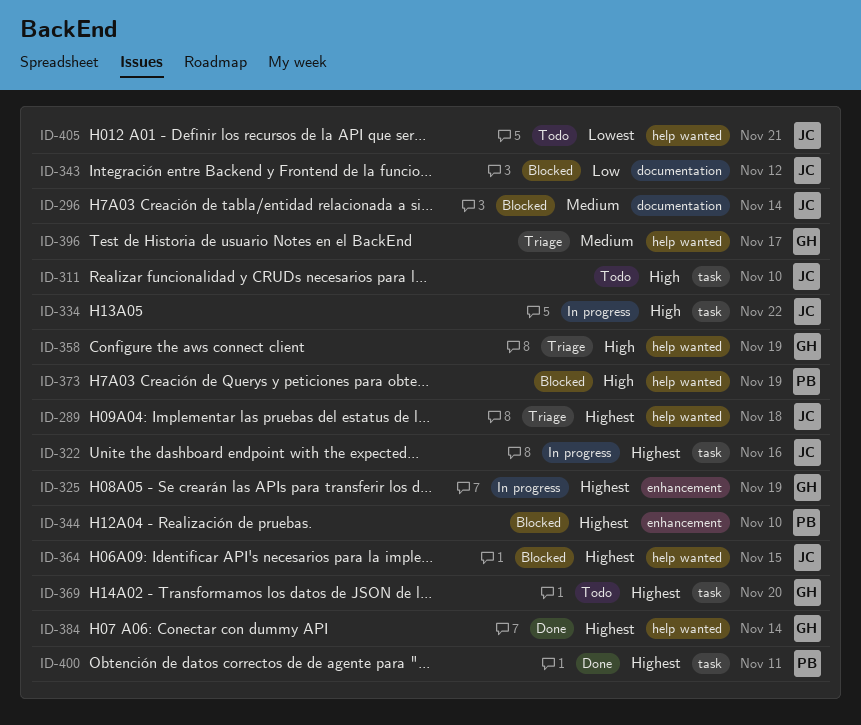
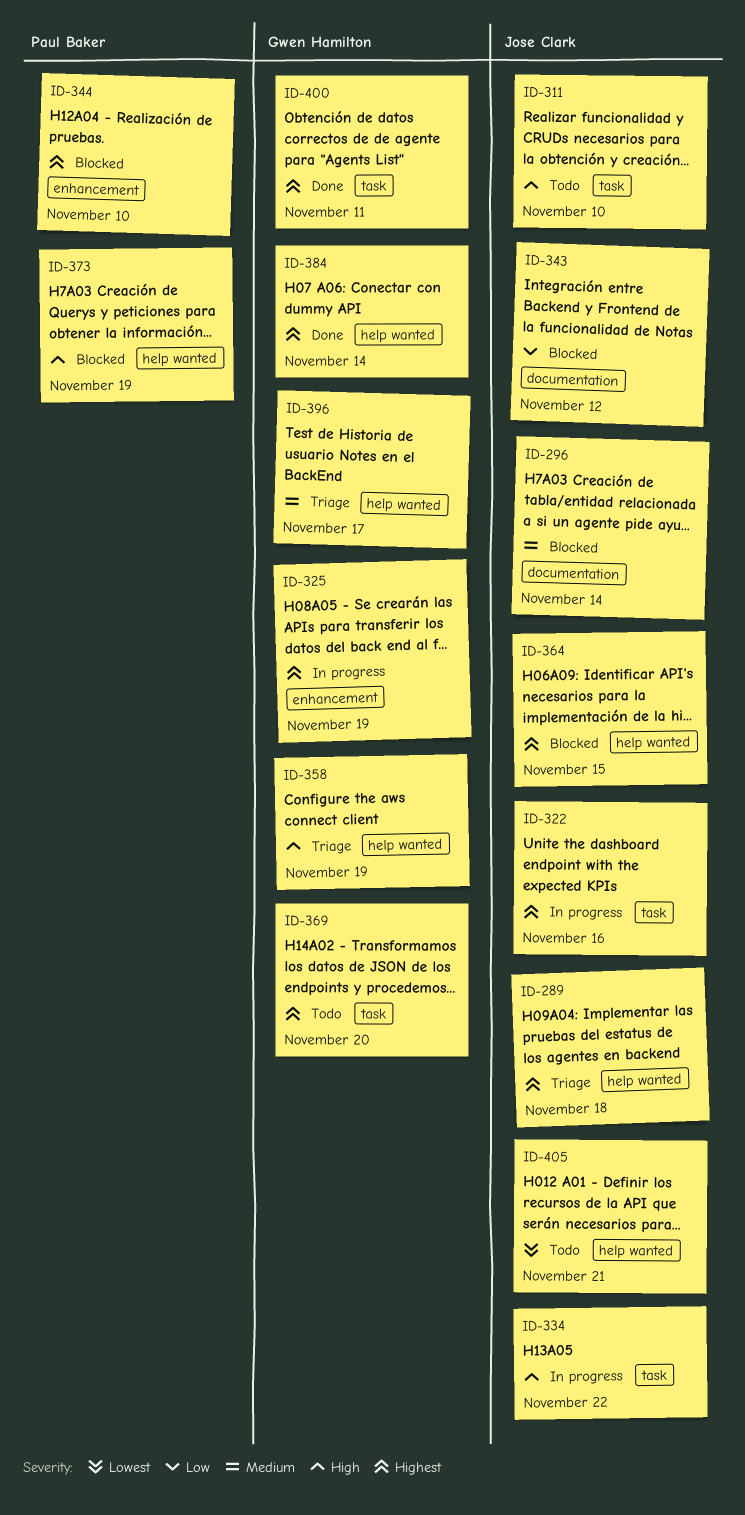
ID-400, owner: Paul Baker -> Gwen Hamilton

